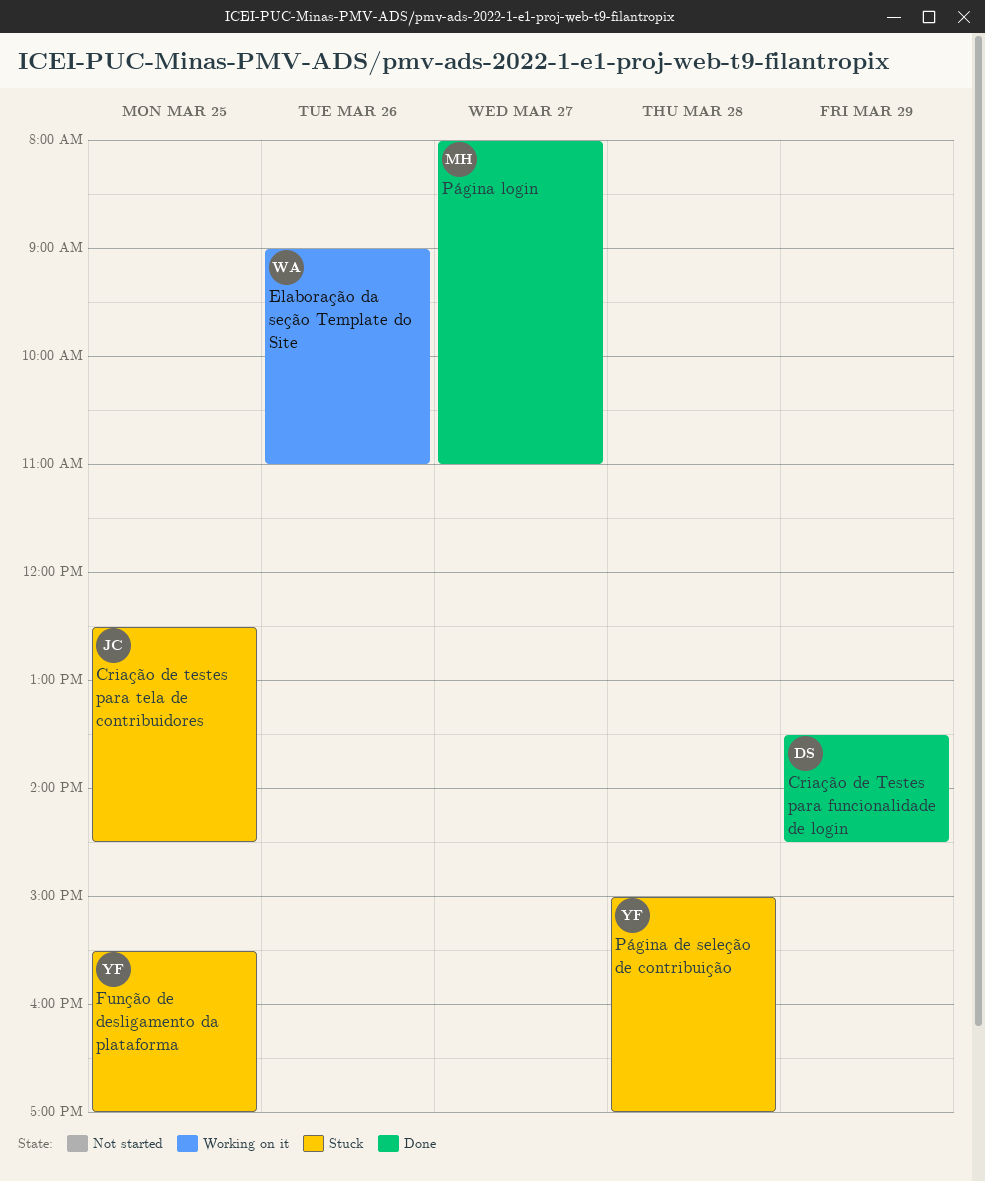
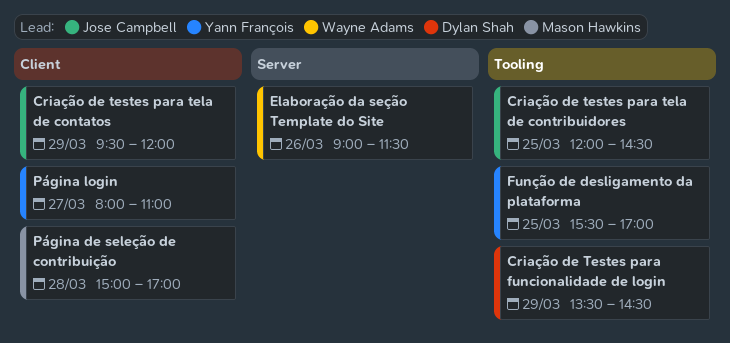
Criação de testes para tela de contatos: none -> present
Criação de testes para tela de contribuidores, begins: 12:30 -> 12:00
Elaboração da seção Template do Site, ends: 11:00 -> 11:30
Página de seleção de contribuição, owner: Yann François -> Mason Hawkins
Página login, owner: Mason Hawkins -> Yann François

